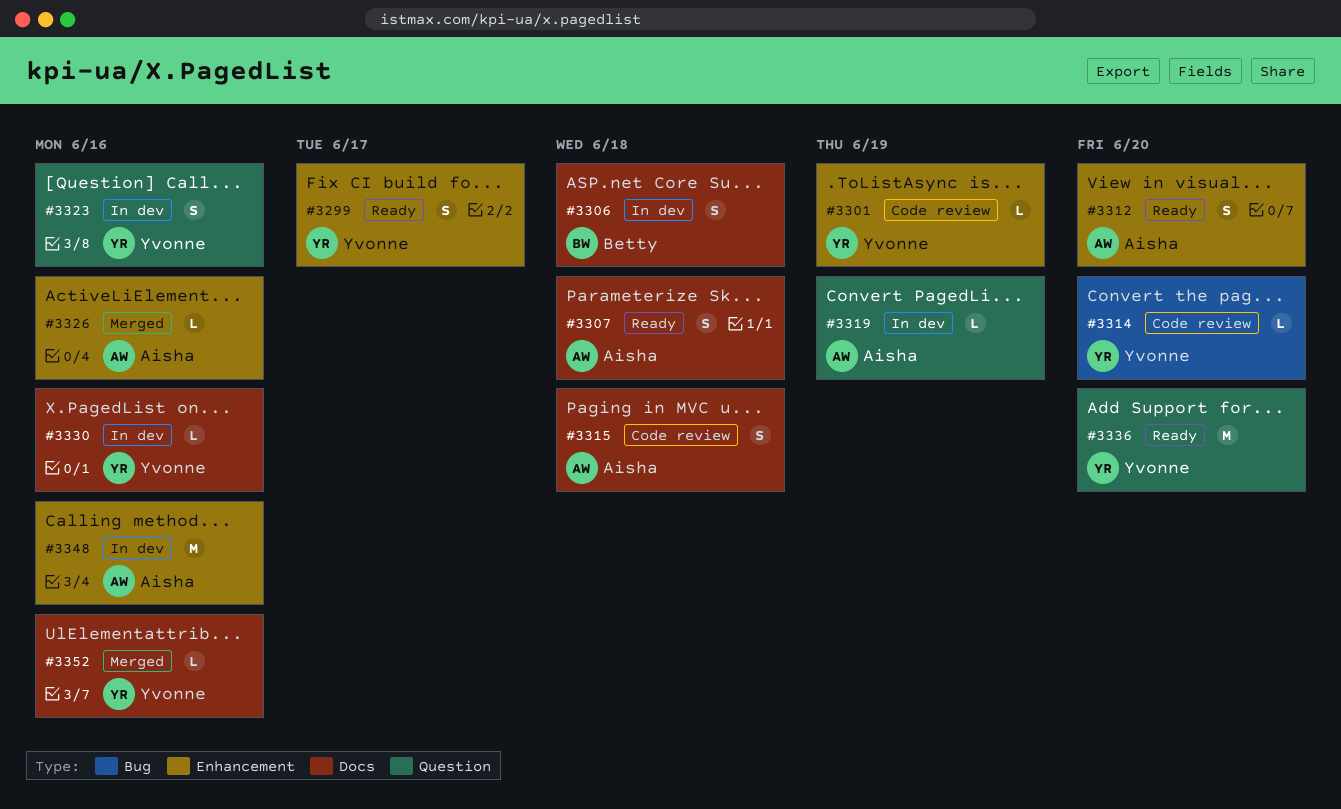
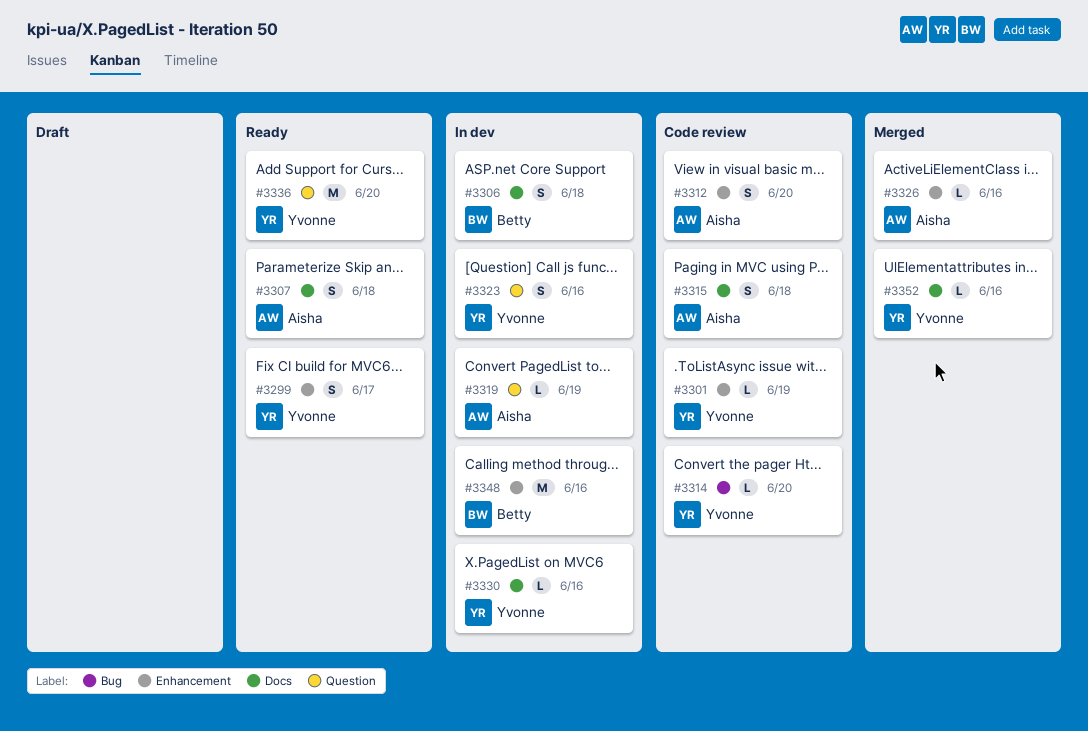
#3312, status: Ready -> Code review
#3348, owner: Aisha -> Betty

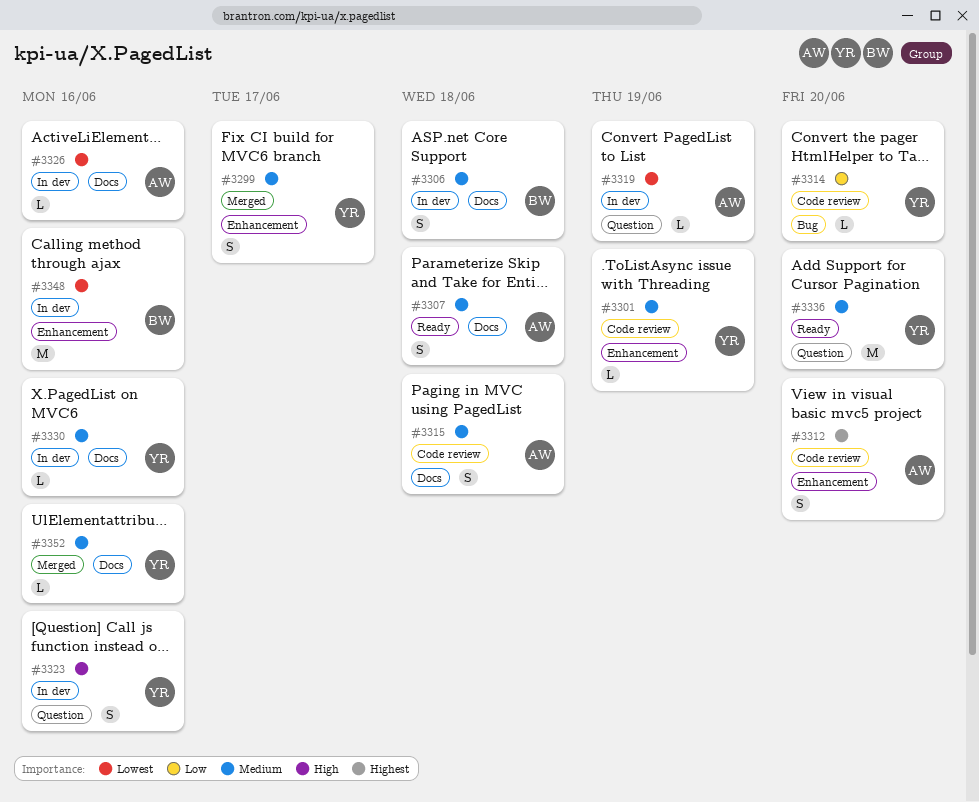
#3299, status: Ready -> Merged
#3326, status: Merged -> In dev
#3326, label: Enhancement -> Docs

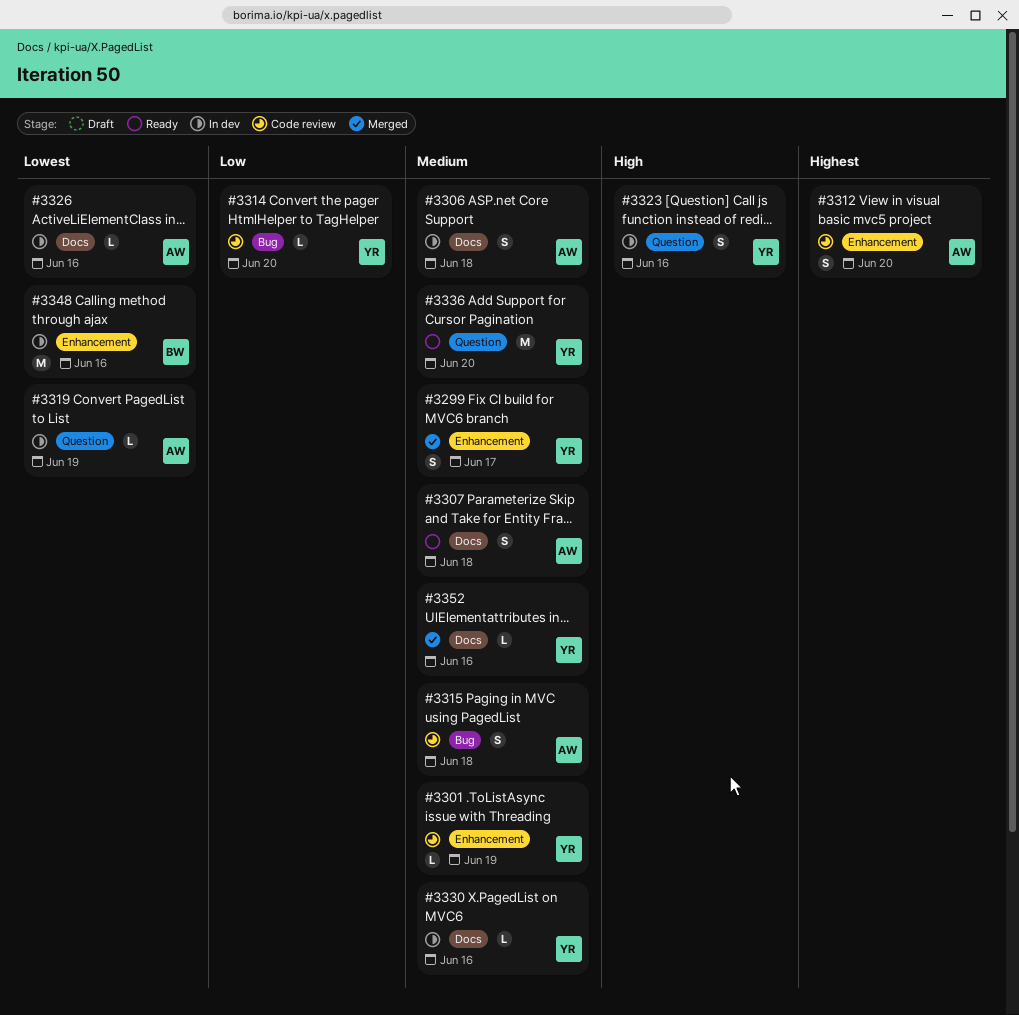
#3306, owner: BW -> AW
#3315, label: Docs -> Bug

